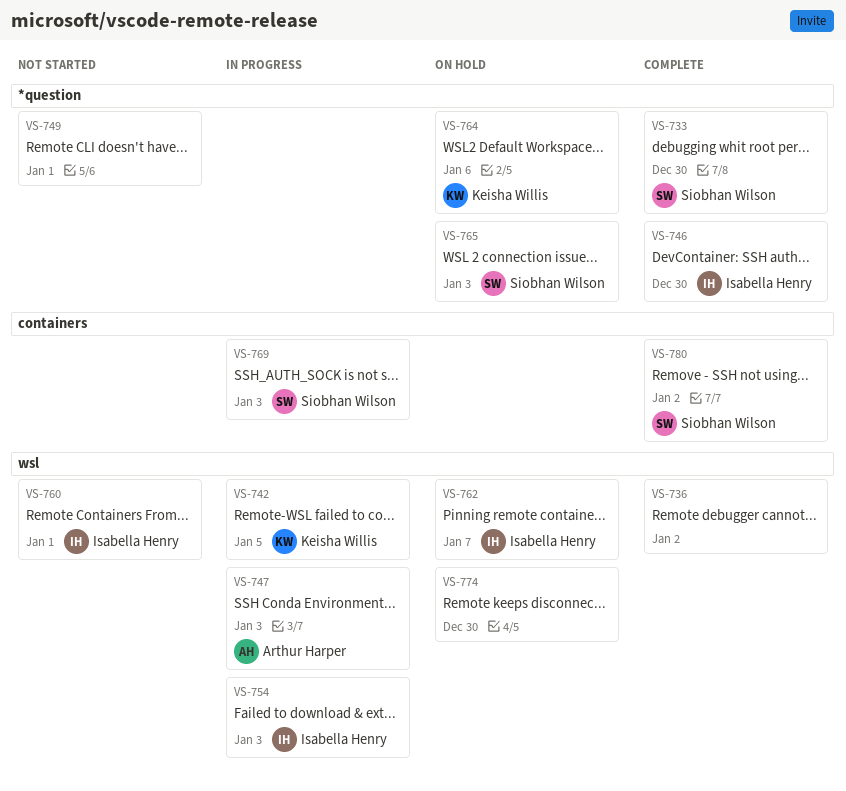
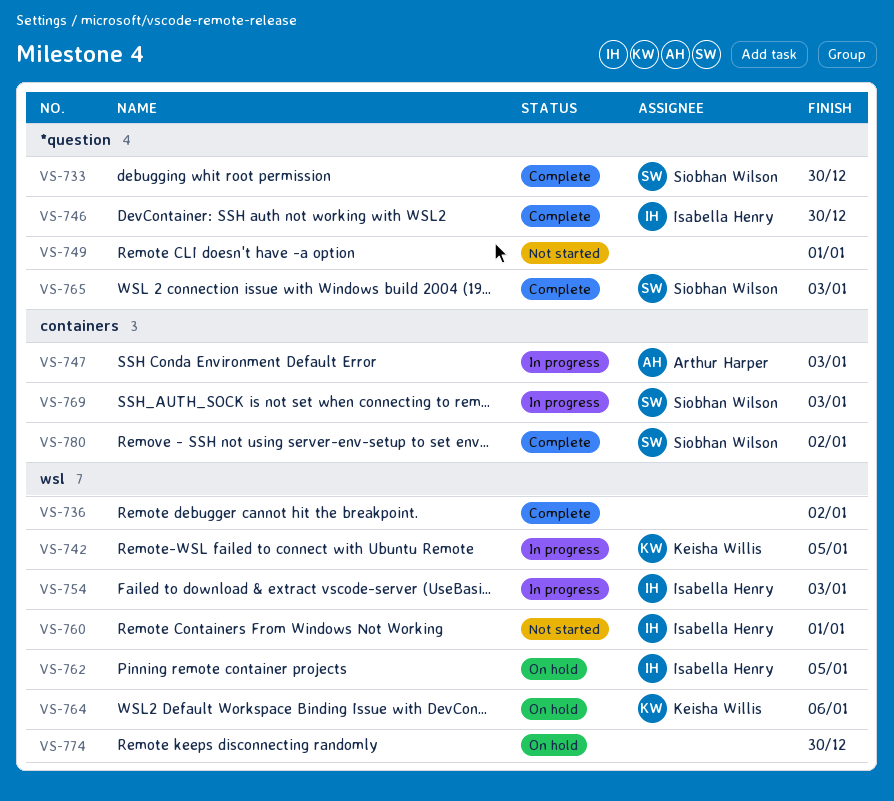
VS-747, label: wsl -> containers
VS-762, due: Jan 7 -> Jan 5
VS-764, label: *question -> wsl
VS-765, status: On hold -> Complete

